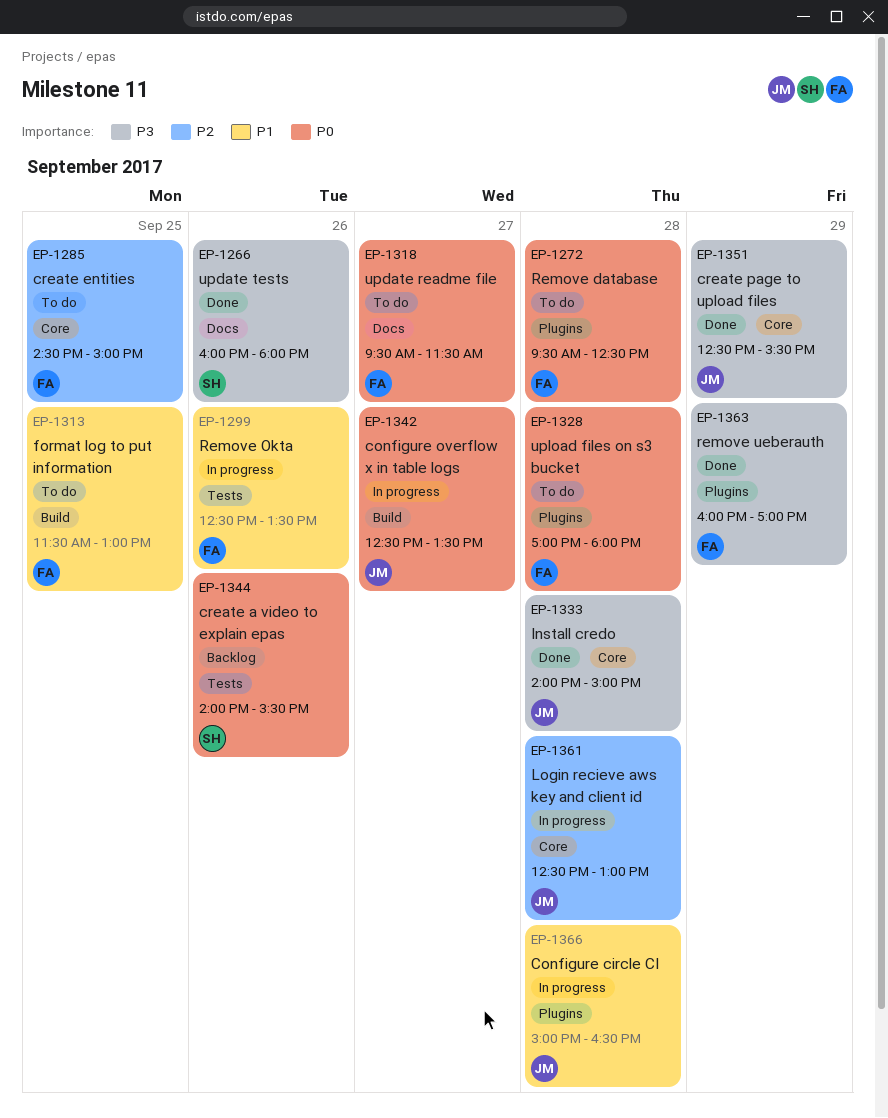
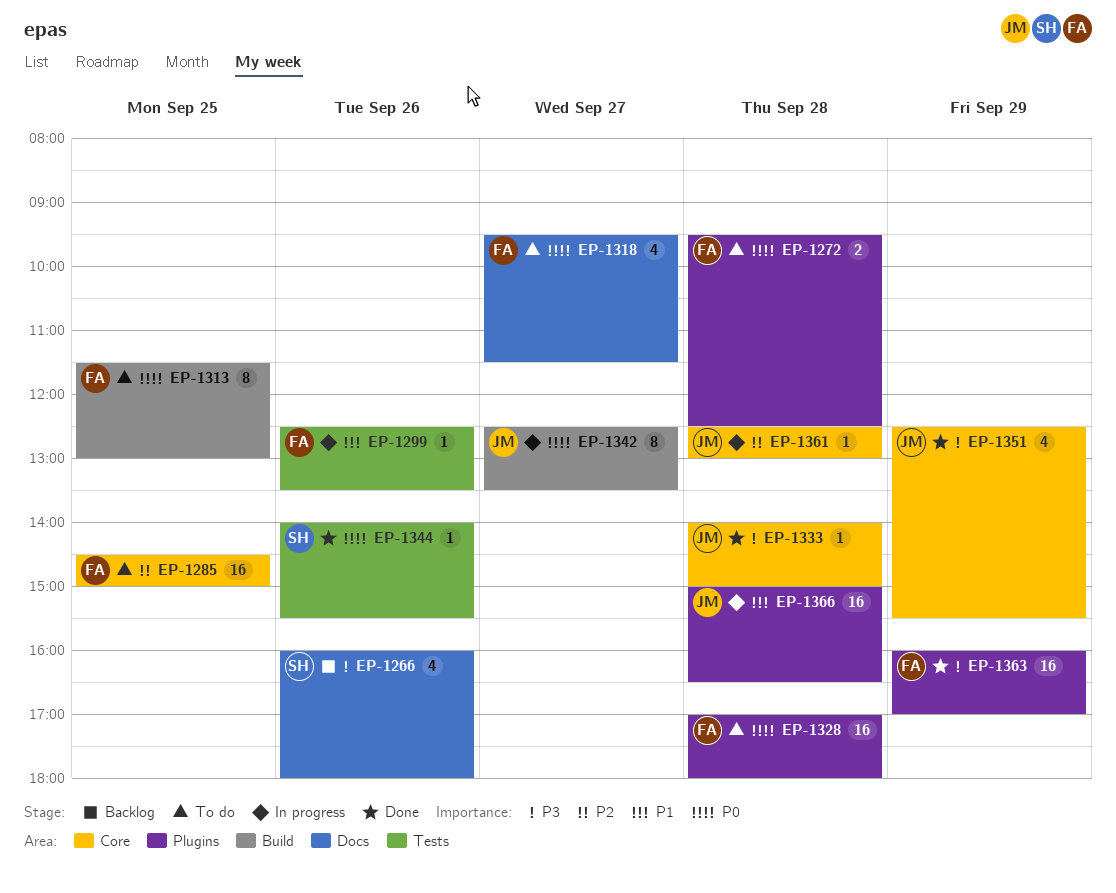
EP-1266, status: Done -> Backlog
EP-1313, priority: P1 -> P0
EP-1344, status: Backlog -> Done

